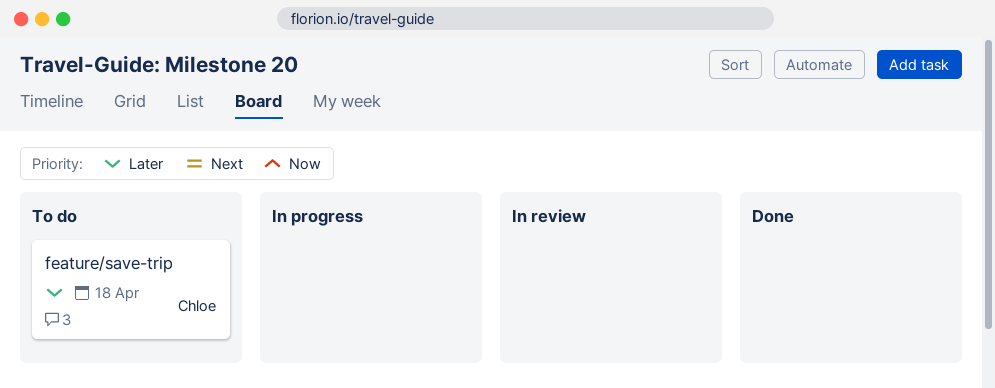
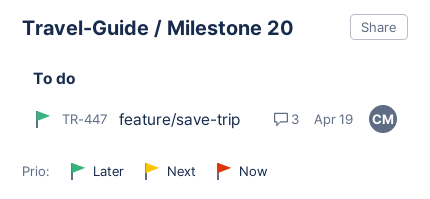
feature/save-trip, due: Apr 18 -> Apr 19

